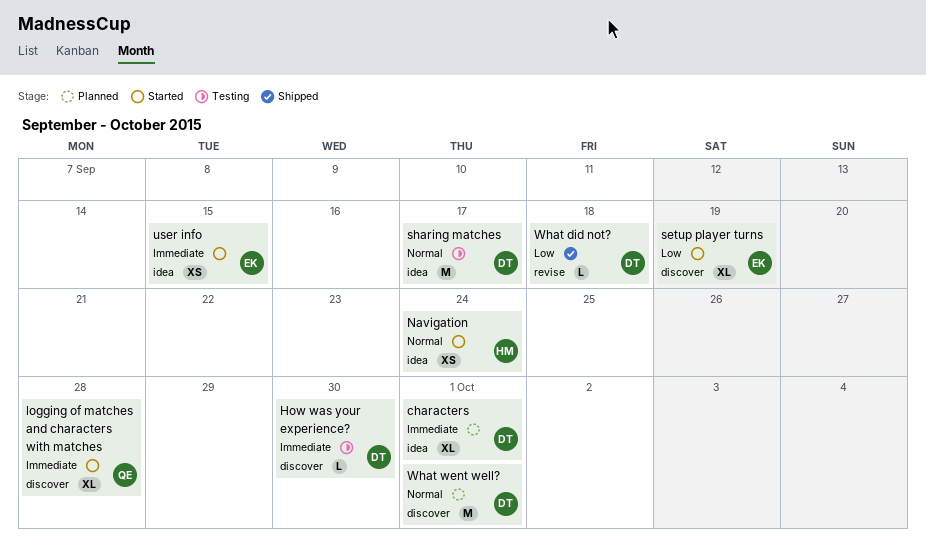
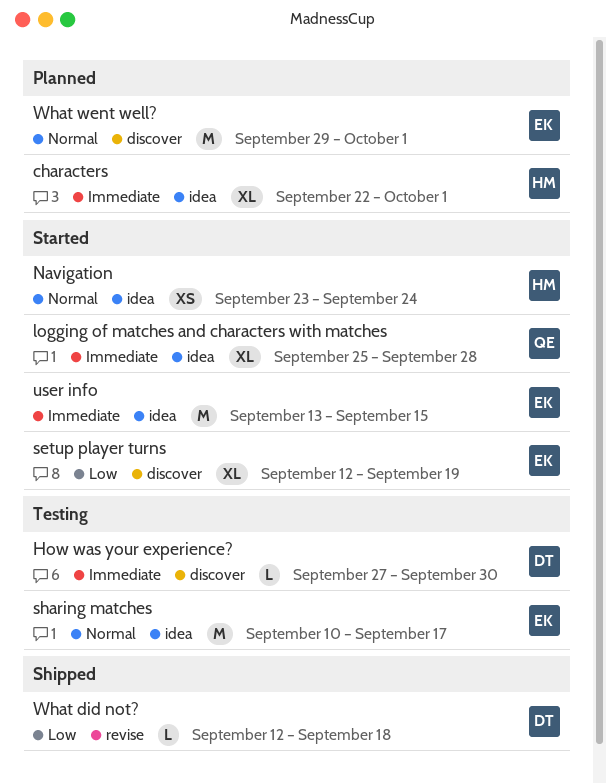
characters, owner: DT -> HM
logging of matches and characters with matches, label: discover -> idea
sharing matches, owner: DT -> EK
user info, estimate: XS -> M
What went well?, owner: DT -> EK

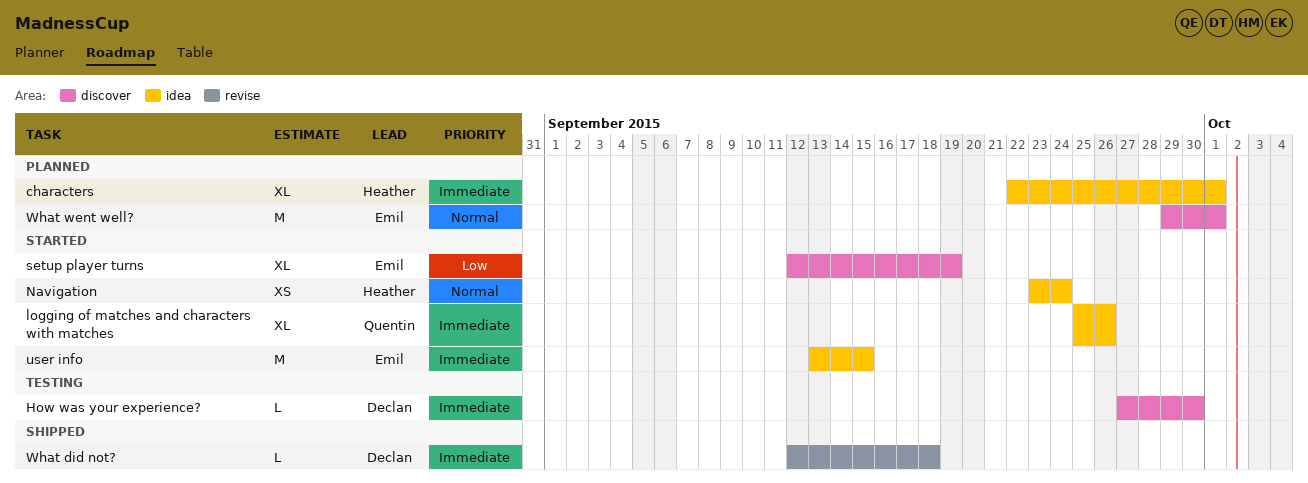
logging of matches and characters with matches, due: Sep 28 -> Sep 26
sharing matches: present -> none
What did not?, priority: Low -> Immediate

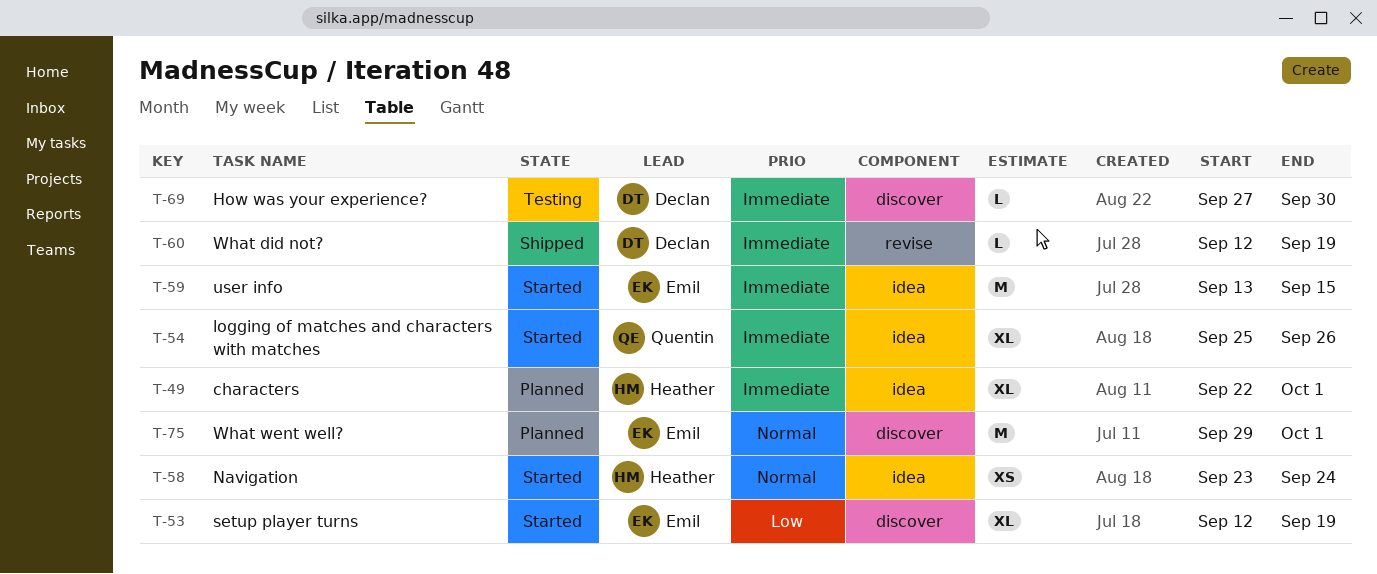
What did not?, due: Sep 18 -> Sep 19

